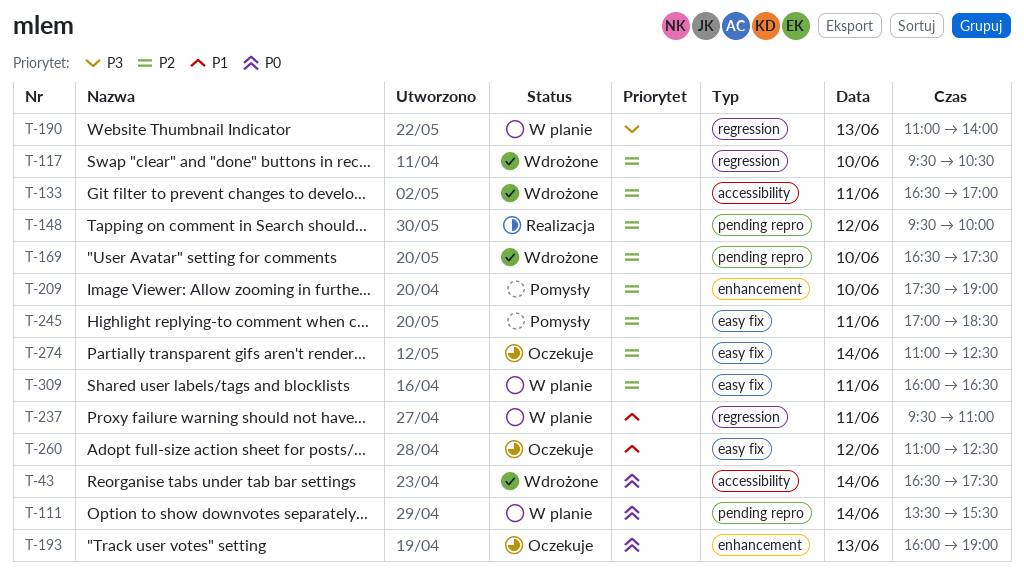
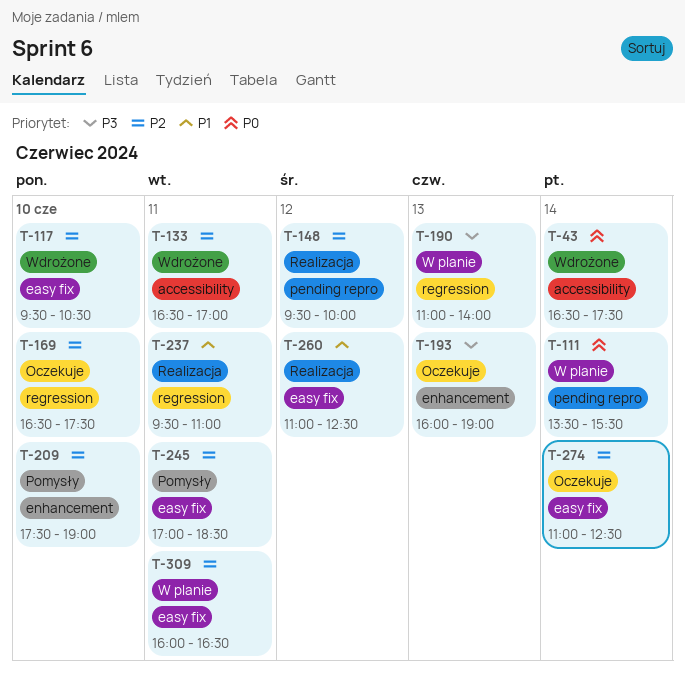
T-117, label: regression -> easy fix
T-169, status: Wdrożone -> Oczekuje
T-169, label: pending repro -> regression
T-193, priority: P0 -> P3
T-237, status: W planie -> Realizacja
T-260, status: Oczekuje -> Realizacja

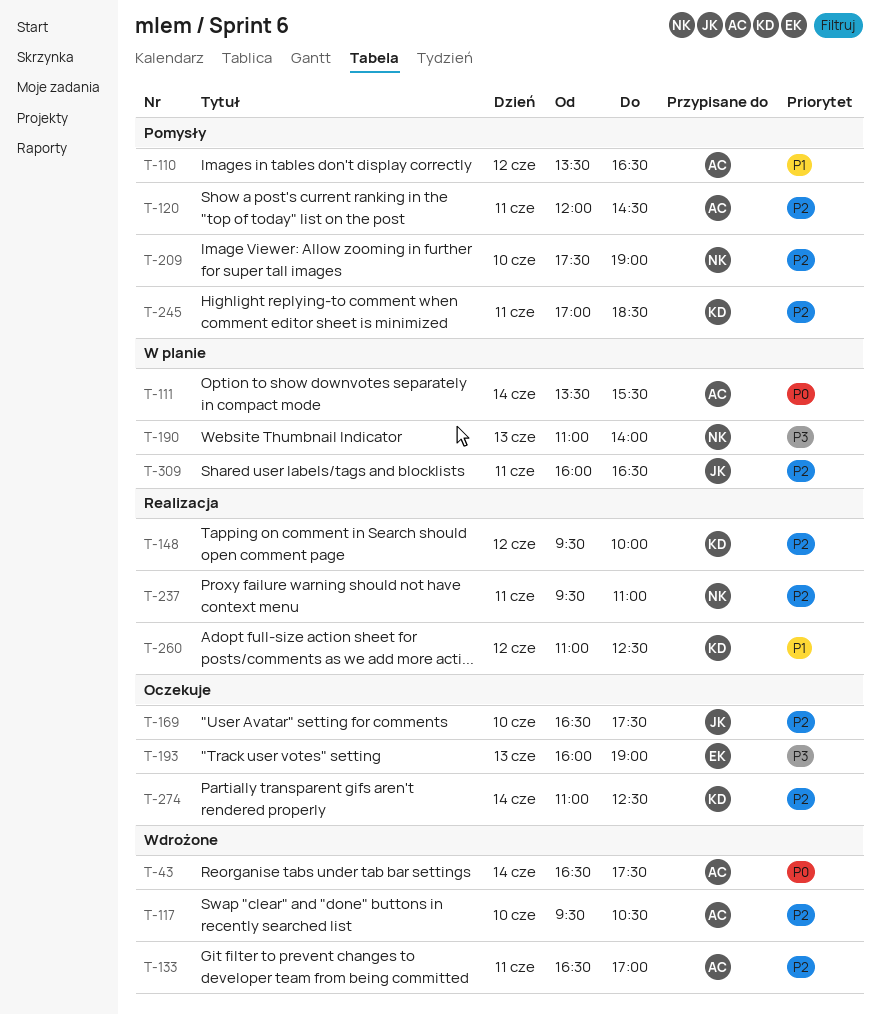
T-110: none -> present
T-120: none -> present
T-237, priority: P1 -> P2

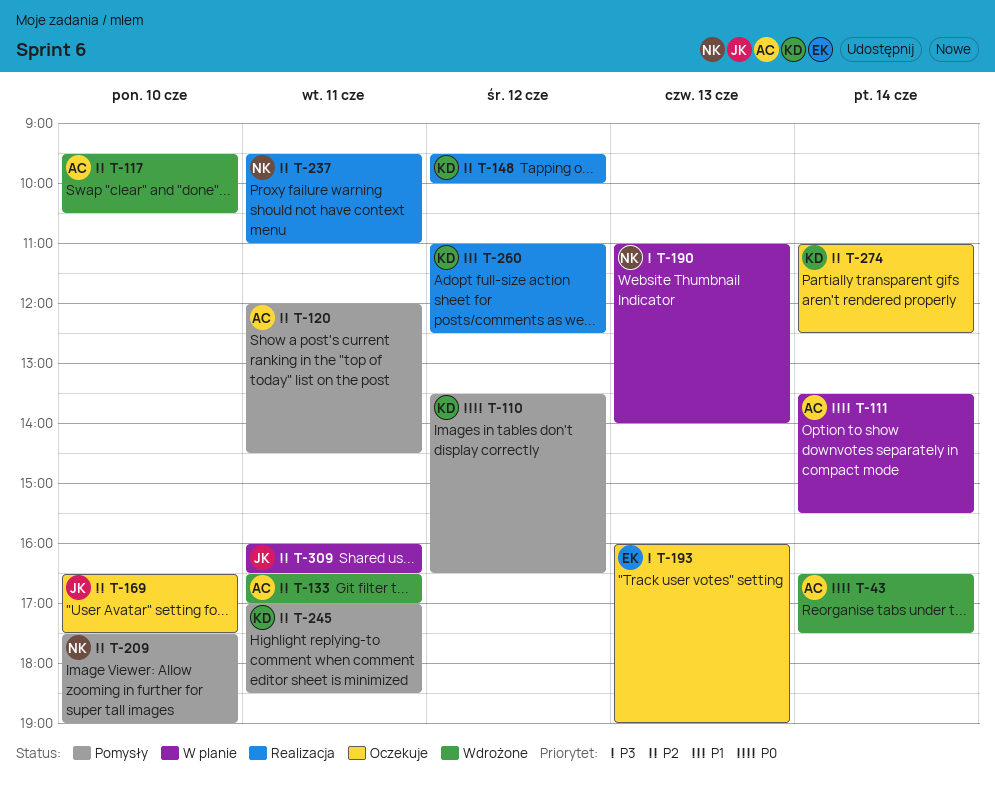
T-110, owner: AC -> KD
T-110, priority: P1 -> P0

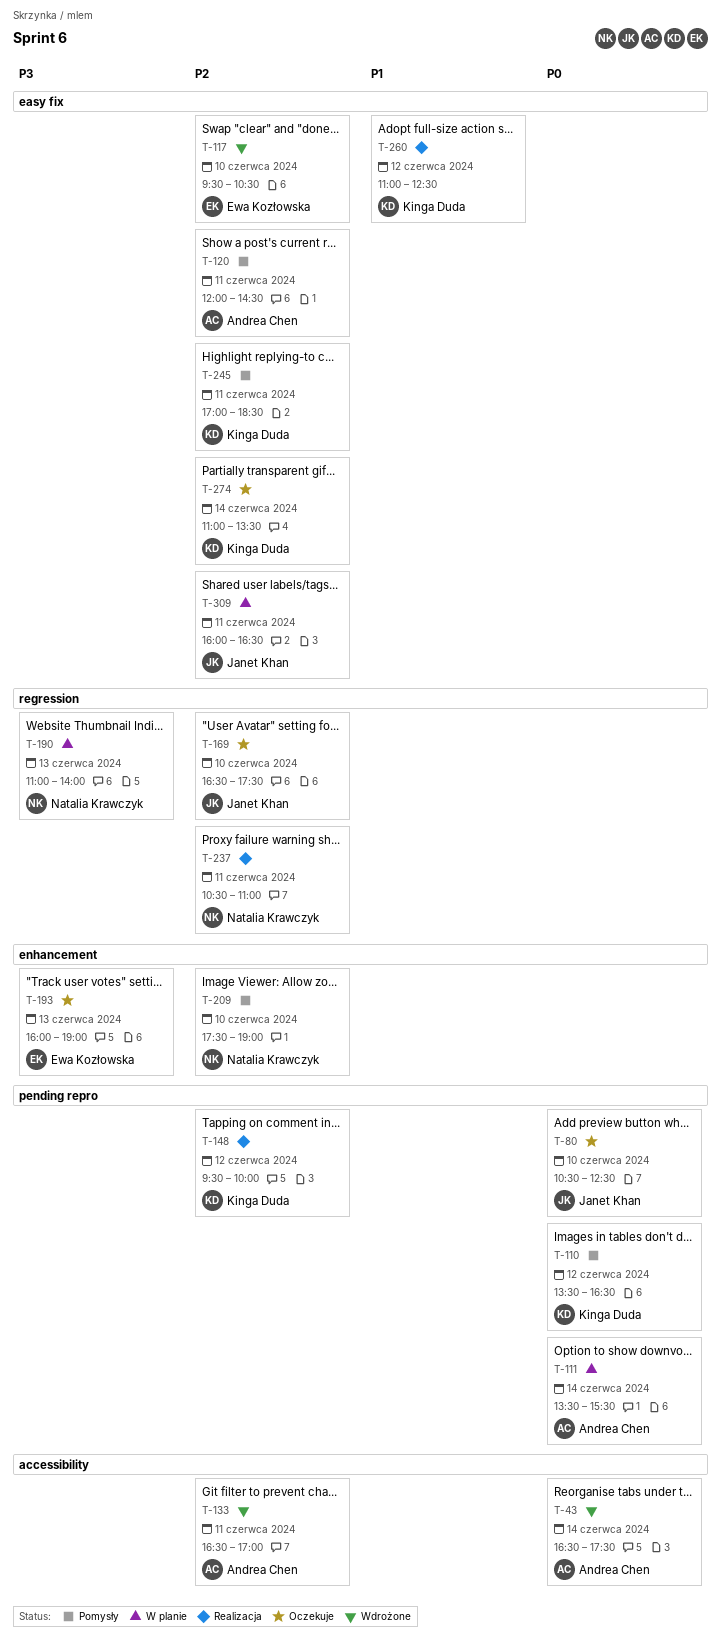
T-80: none -> present
T-117, owner: Andrea Chen -> Ewa Kozłowska
T-237, begins: 09:30 -> 10:30
T-274, ends: 12:30 -> 13:30

